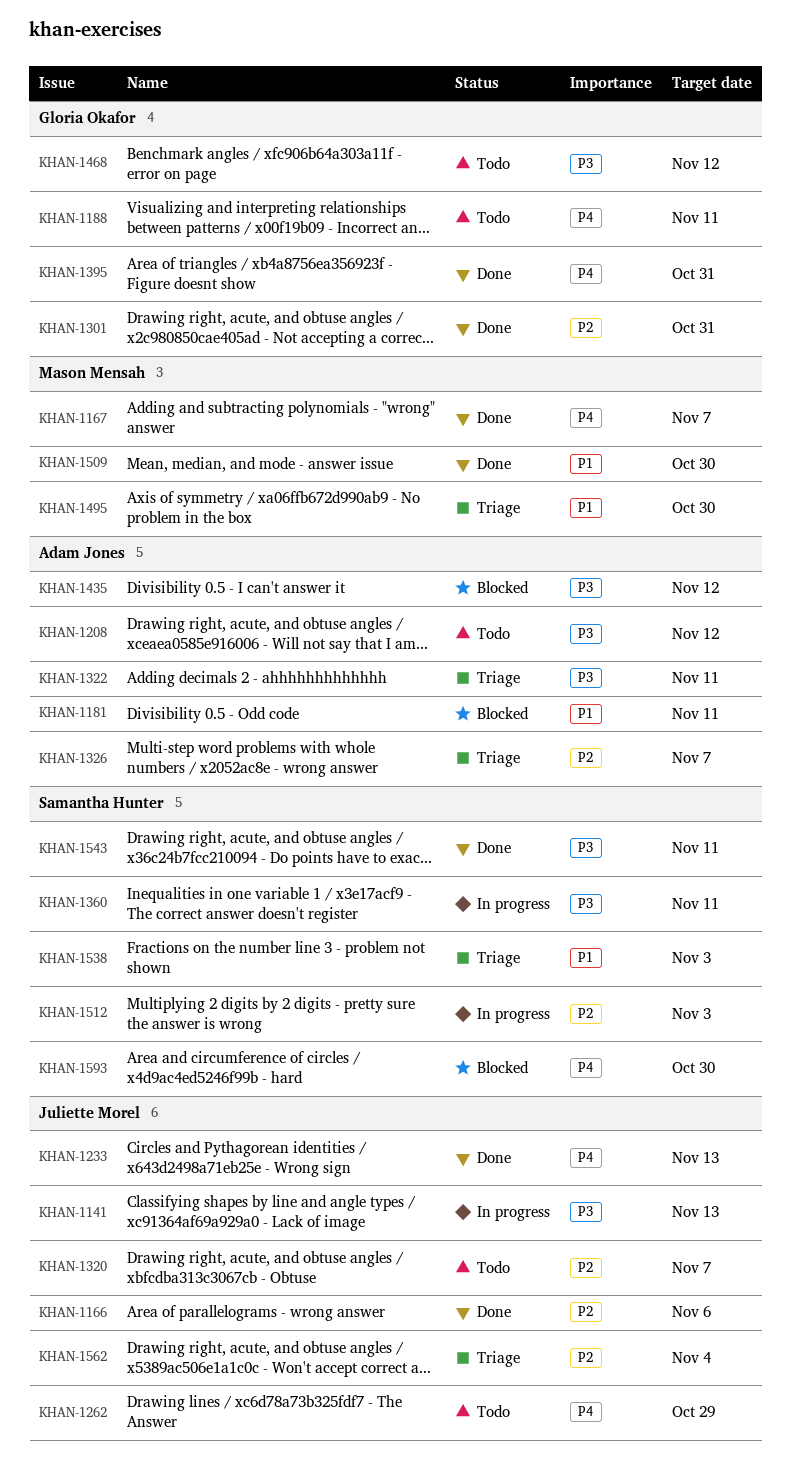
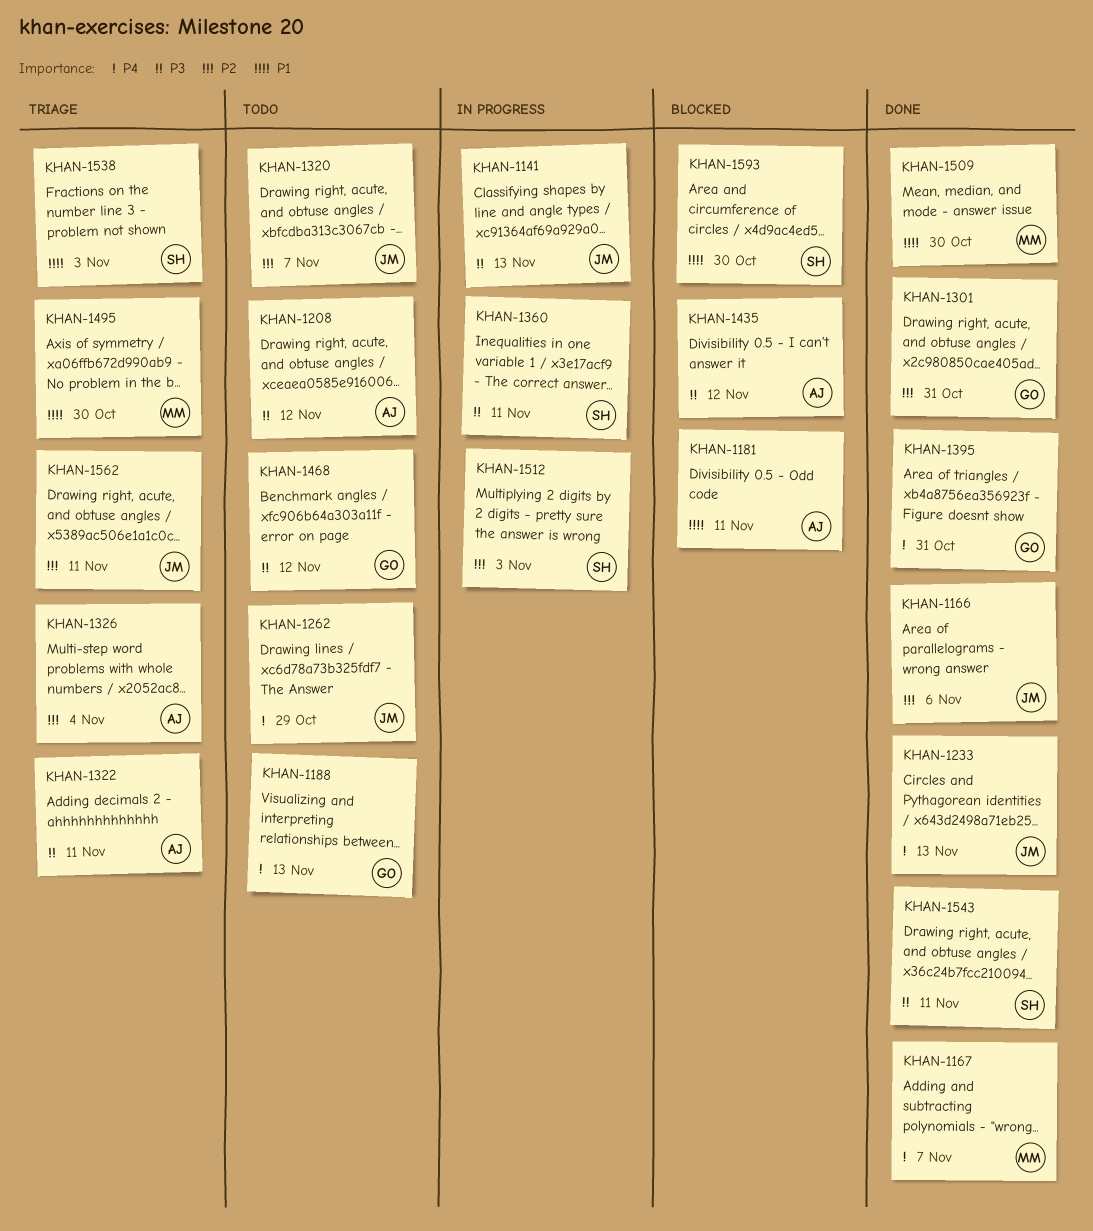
KHAN-1188, due: Nov 11 -> Nov 13
KHAN-1326, due: Nov 7 -> Nov 4
KHAN-1562, due: Nov 4 -> Nov 11
KHAN-1593, priority: P4 -> P1

